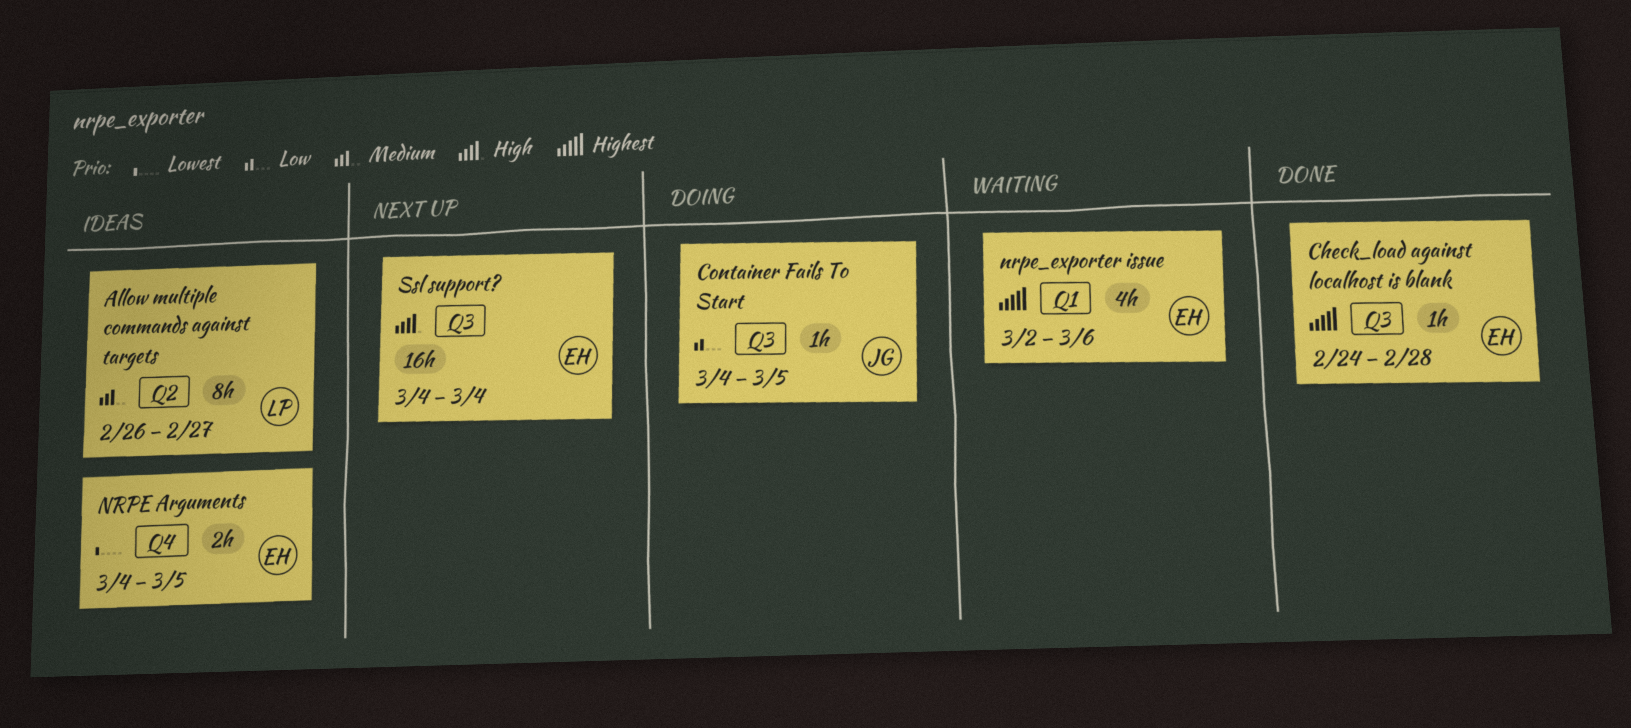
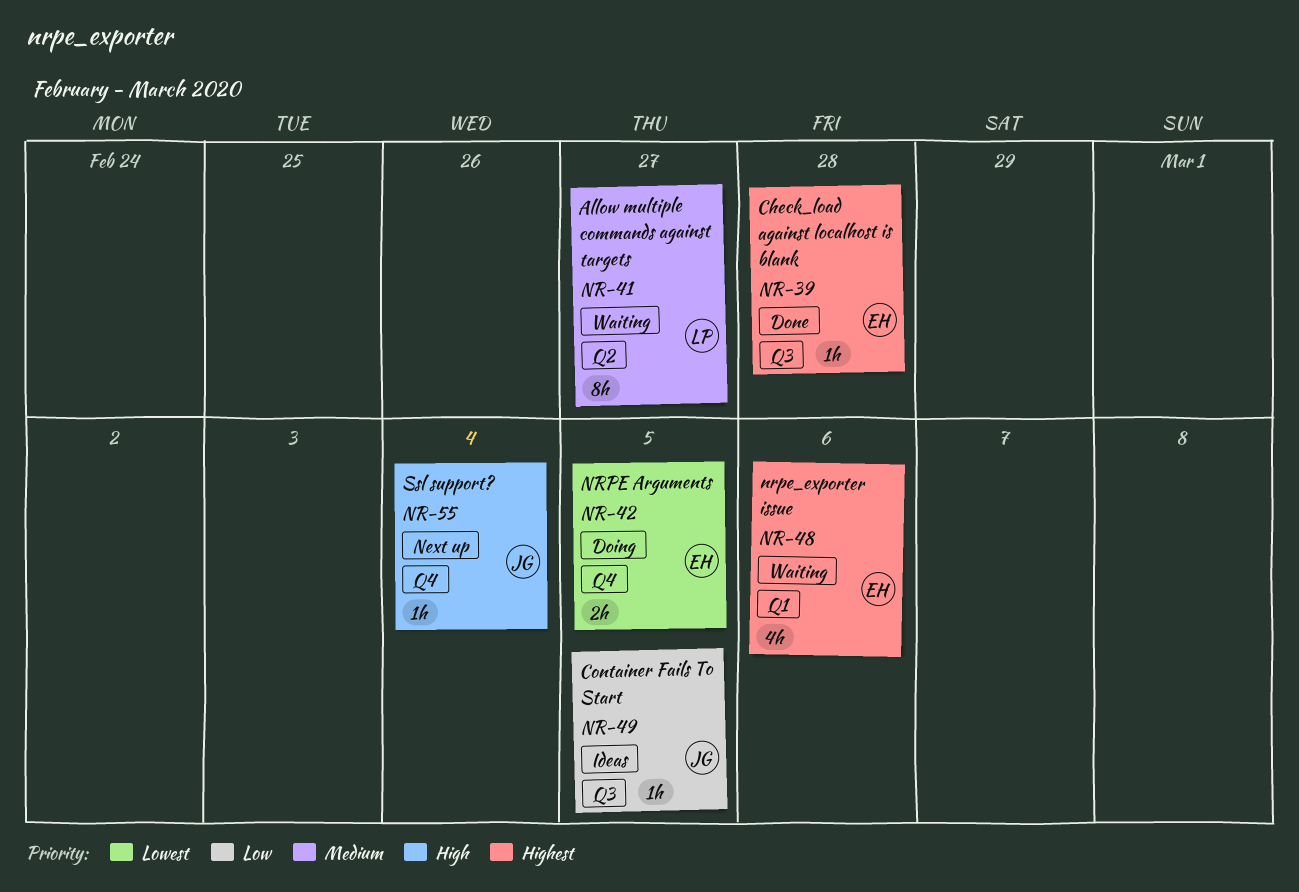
Allow multiple commands against targets, status: Ideas -> Waiting
Container Fails To Start, status: Doing -> Ideas
NRPE Arguments, status: Ideas -> Doing
Ssl support?, owner: EH -> JG
Ssl support?, label: Q3 -> Q4
Ssl support?, estimate: 16h -> 1h

